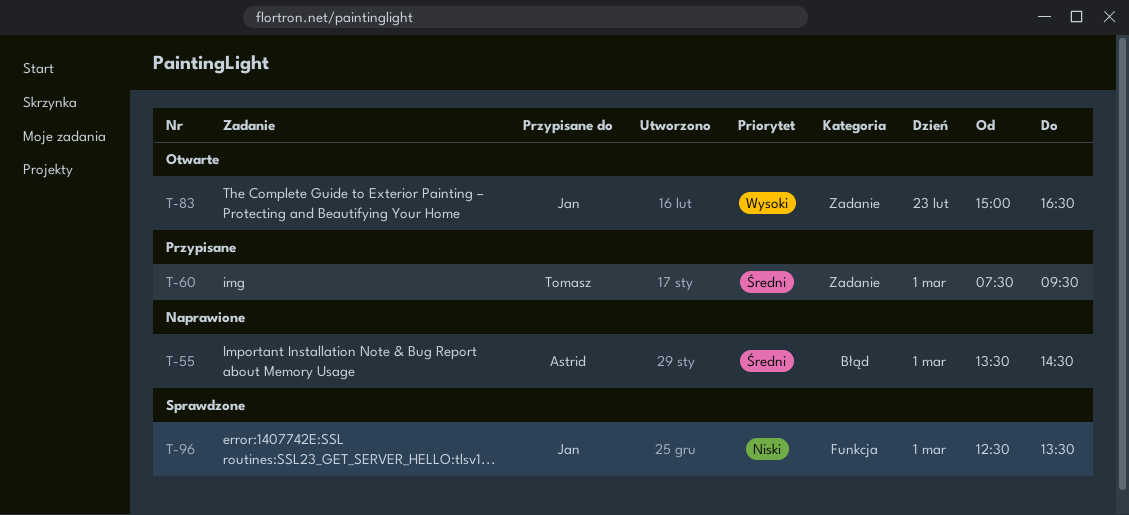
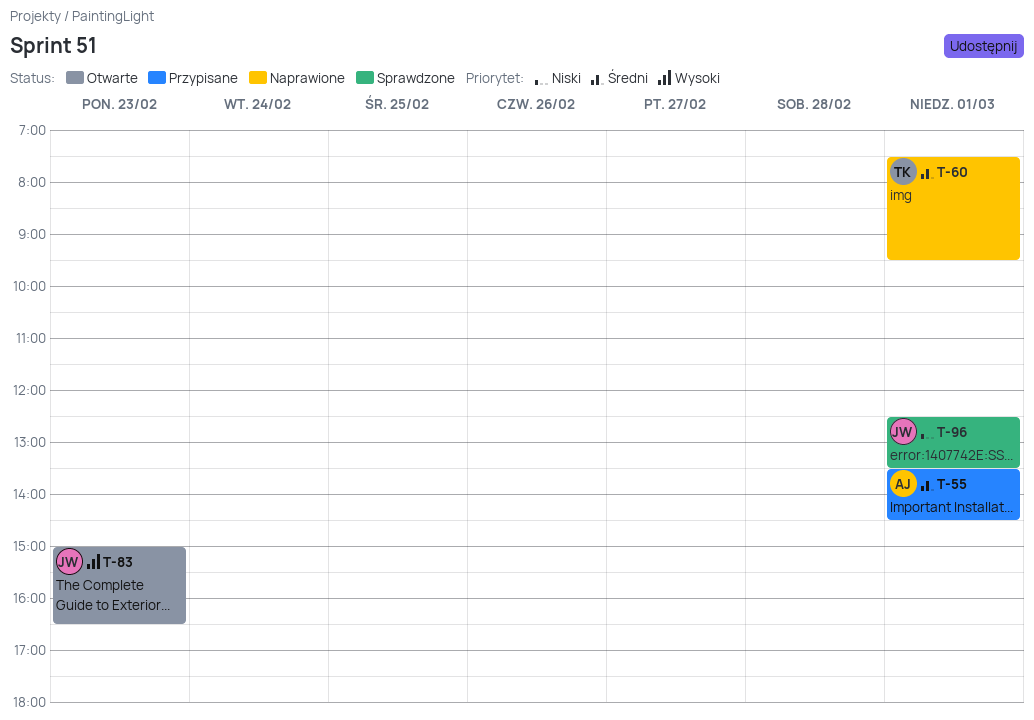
T-55, status: Naprawione -> Przypisane
T-60, status: Przypisane -> Naprawione

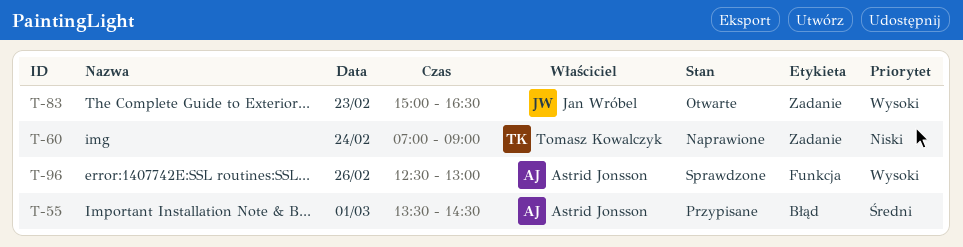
T-60, priority: Średni -> Niski
T-60, day: Mar 1 -> Feb 24
T-60, begins: 07:30 -> 07:00
T-60, ends: 09:30 -> 09:00
T-96, owner: Jan Wróbel -> Astrid Jonsson
T-96, priority: Niski -> Wysoki
T-96, day: Mar 1 -> Feb 26
T-96, ends: 13:30 -> 13:00

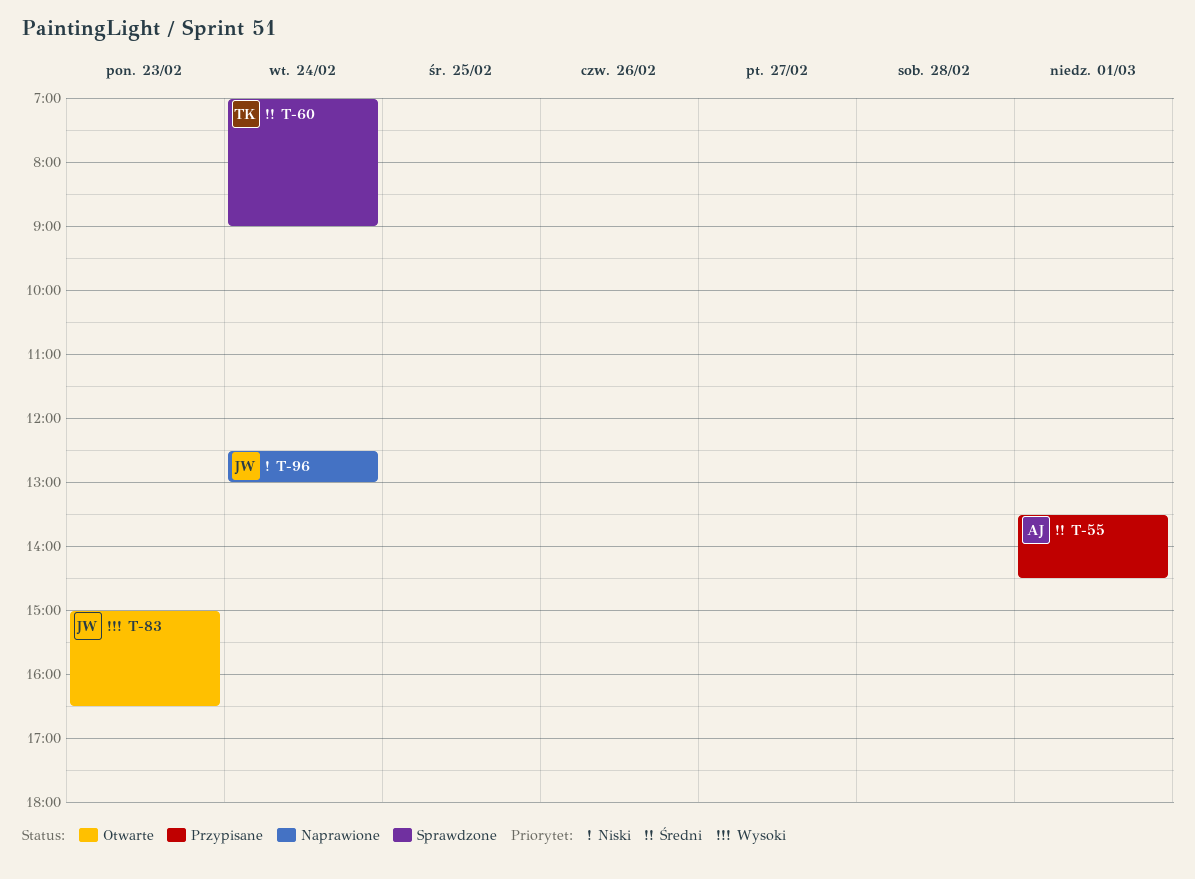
T-60, status: Naprawione -> Sprawdzone
T-60, priority: Niski -> Średni
T-96, status: Sprawdzone -> Naprawione
T-96, owner: Astrid Jonsson -> Jan Wróbel
T-96, priority: Wysoki -> Niski
T-96, day: Feb 26 -> Feb 24

